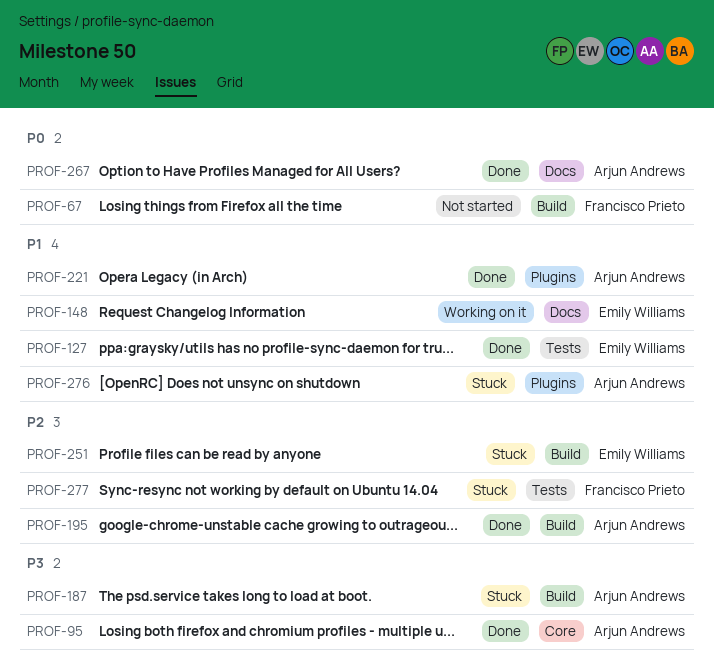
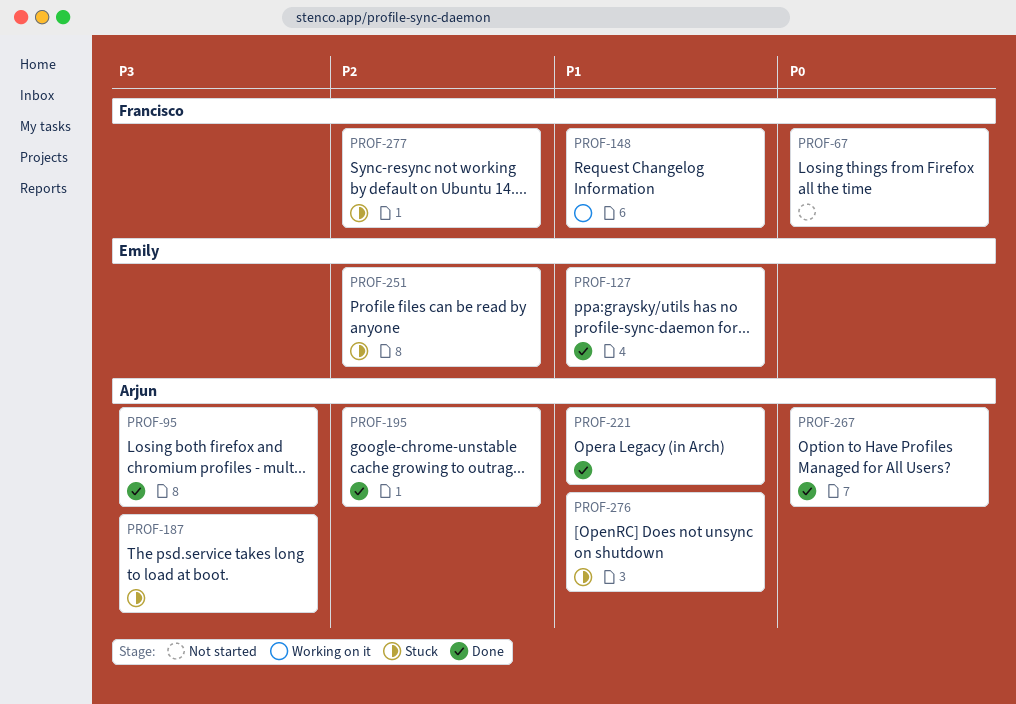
PROF-148, owner: Emily Williams -> Francisco Prieto

